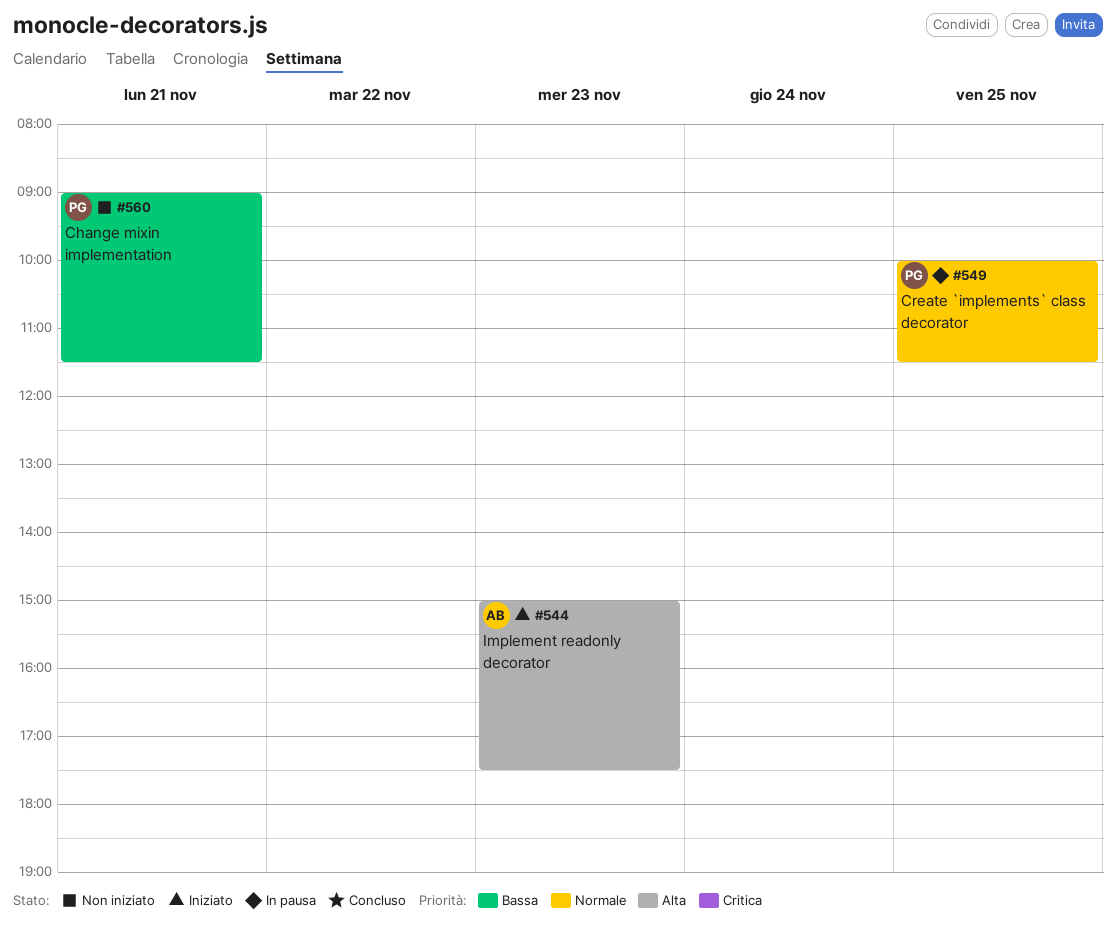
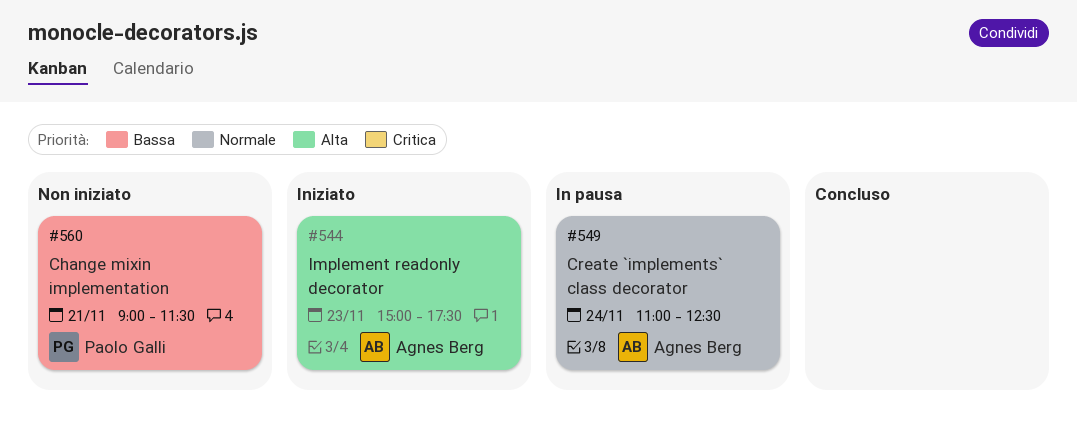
#549, owner: Paolo Galli -> Agnes Berg
#549, day: Nov 25 -> Nov 24
#549, begins: 10:00 -> 11:00
#549, ends: 11:30 -> 12:30

